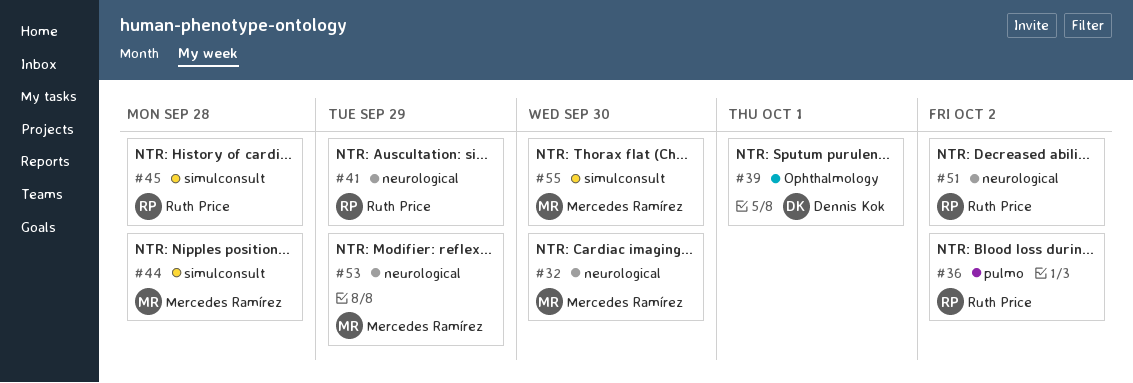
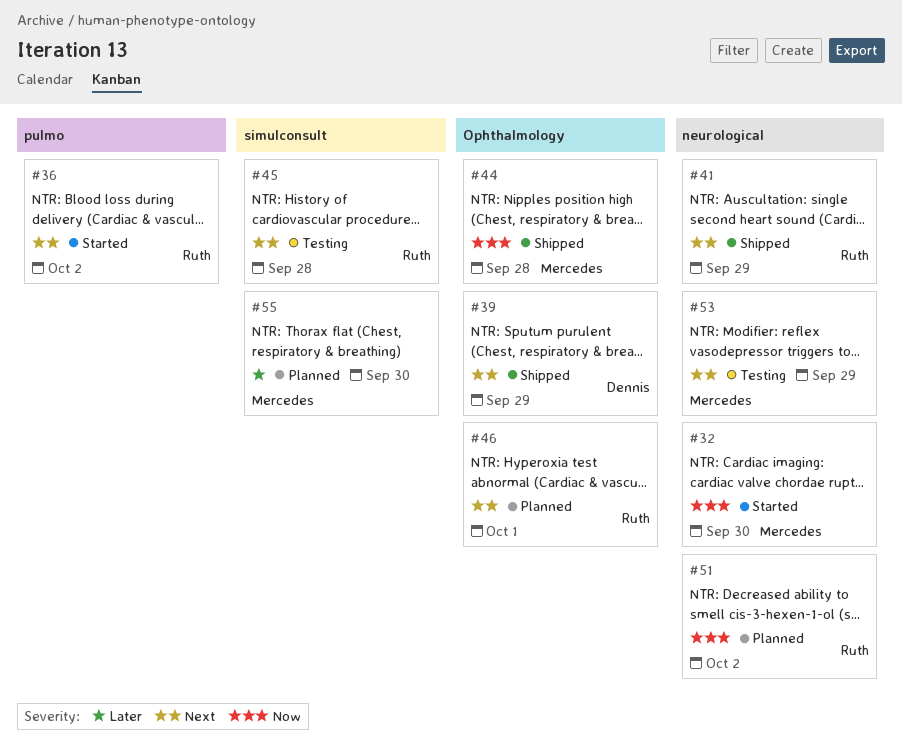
#39, due: Oct 1 -> Sep 29
#44, label: simulconsult -> Ophthalmology
#46: none -> present

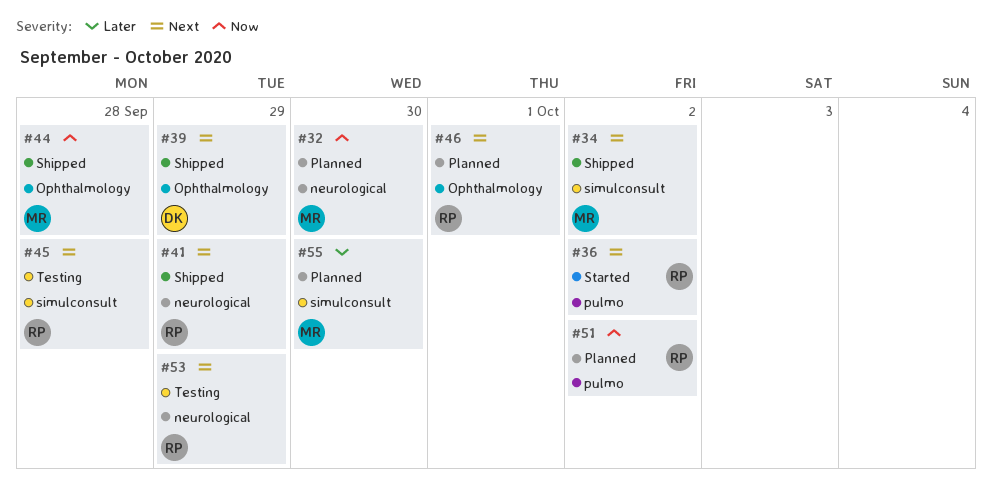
#32, status: Started -> Planned
#34: none -> present
#51, label: neurological -> pulmo
#53, owner: Mercedes -> Ruth

